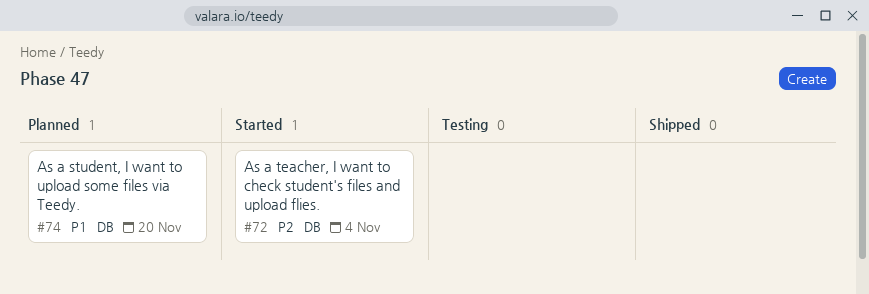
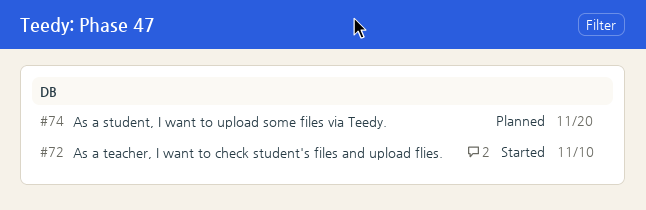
#72, due: Nov 4 -> Nov 10

